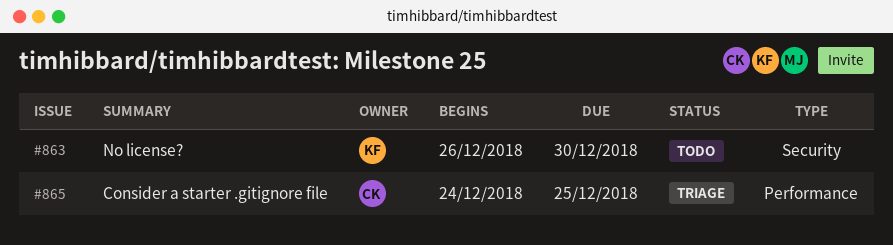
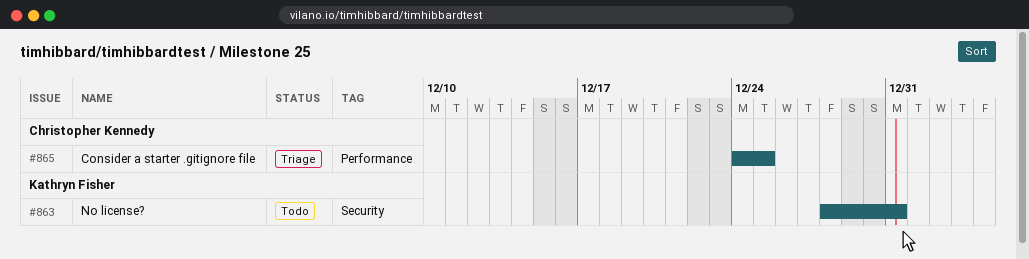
#863, start: Dec 26 -> Dec 28
#863, due: Dec 30 -> Dec 31

